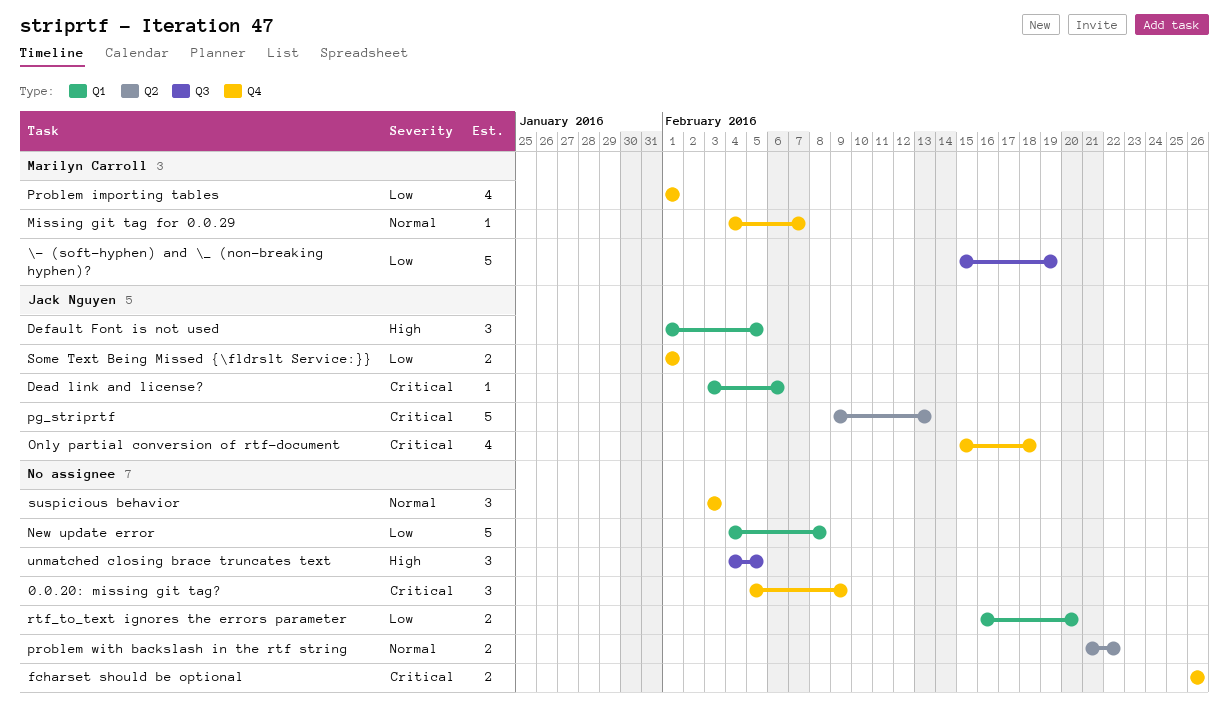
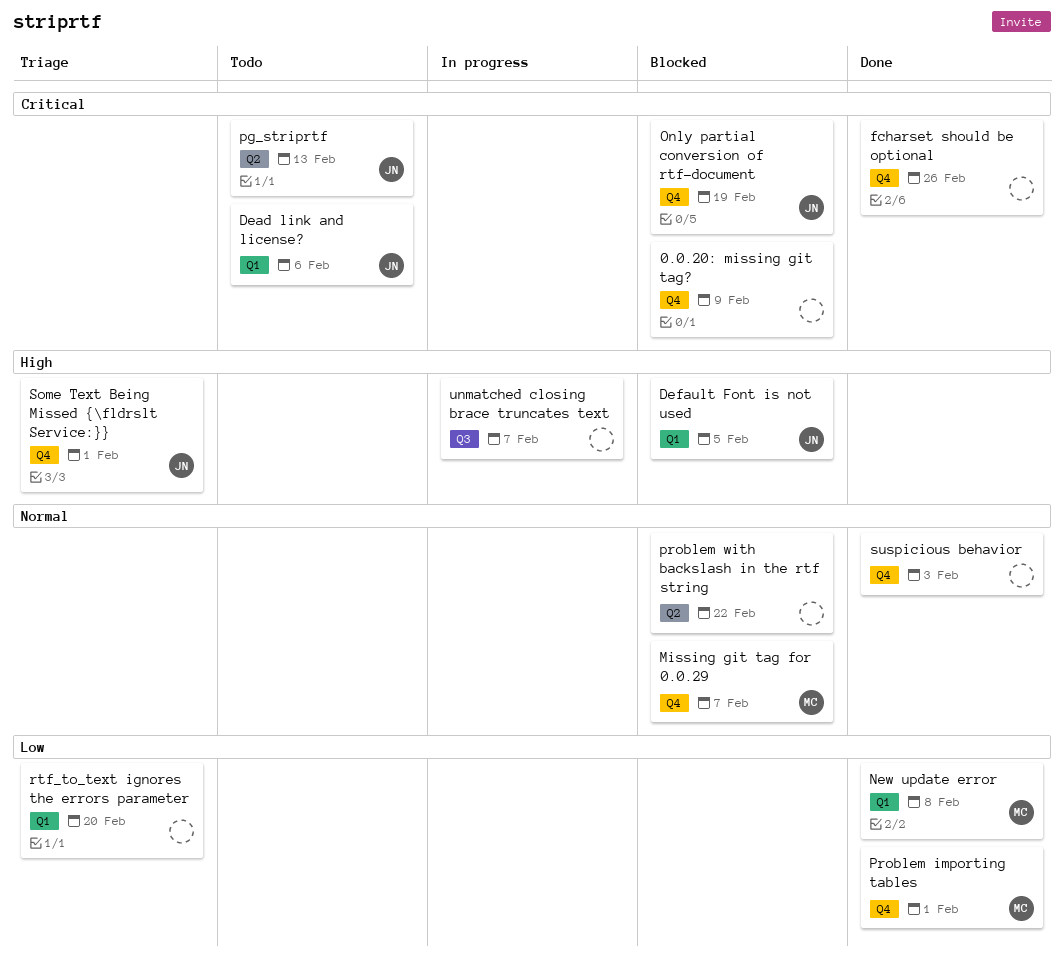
\- (soft-hyphen) and \_ (non-breaking hyphen)?: present -> none
New update error, owner: none -> Marilyn Carroll
Only partial conversion of rtf-document, due: Feb 18 -> Feb 19
Some Text Being Missed {\fldrslt Service:}}, priority: Low -> High
unmatched closing brace truncates text, due: Feb 5 -> Feb 7

